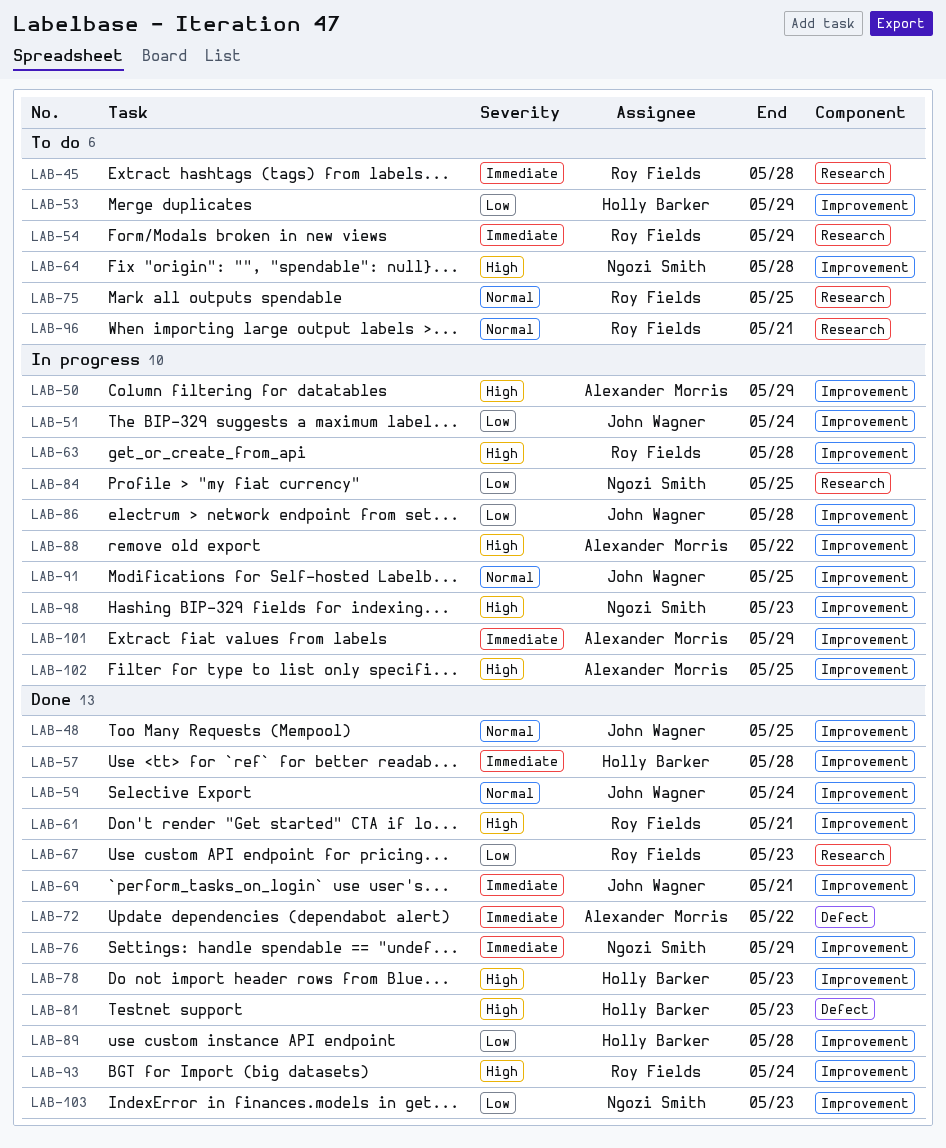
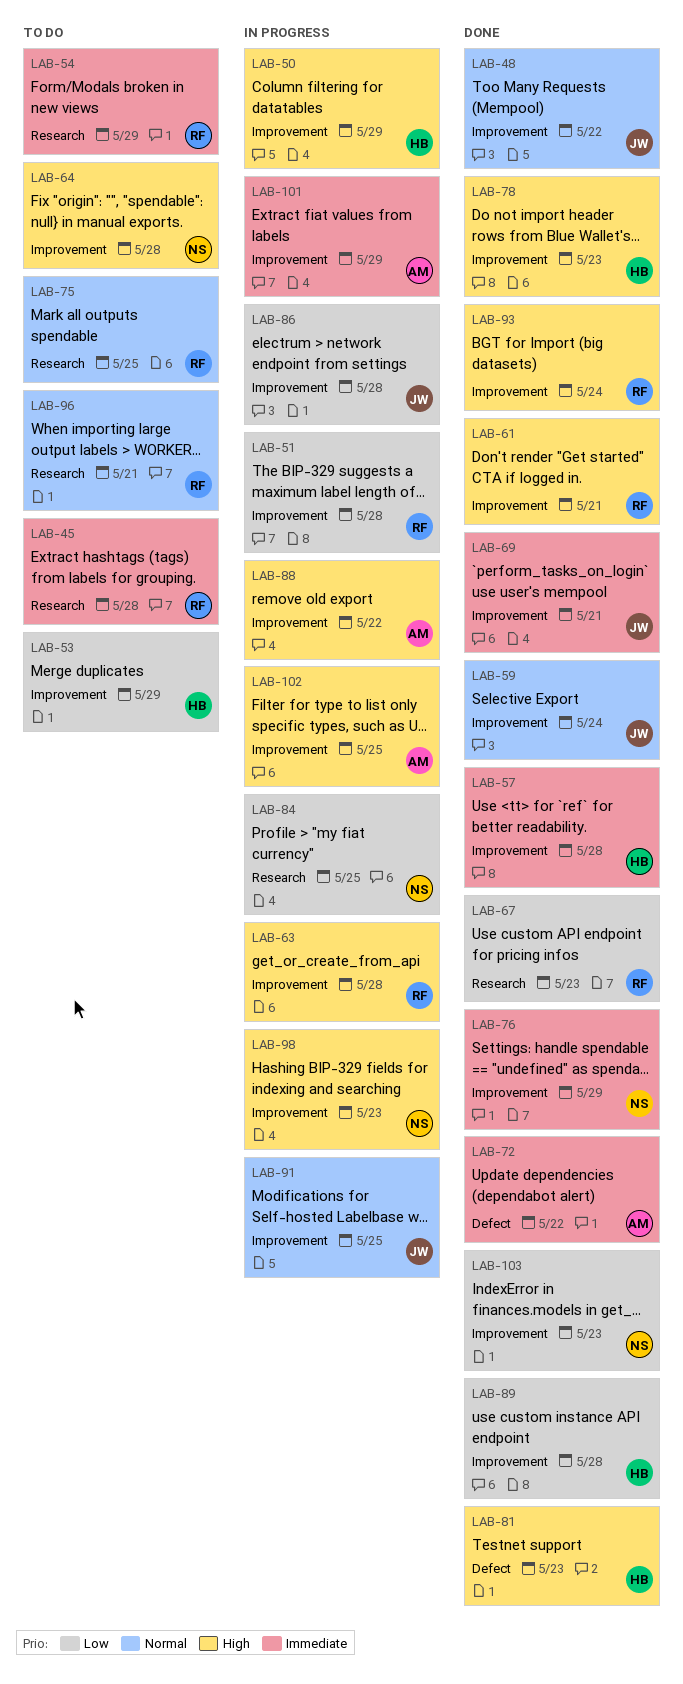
LAB-48, due: May 25 -> May 22
LAB-50, owner: Alexander Morris -> Holly Barker
LAB-51, owner: John Wagner -> Roy Fields
LAB-51, due: May 24 -> May 28

